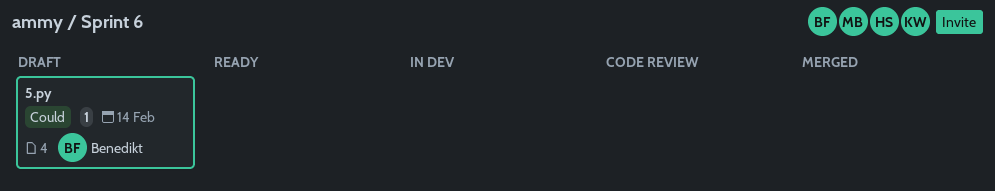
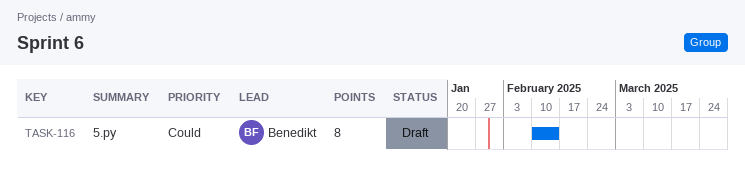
5.py, estimate: 1 -> 8

